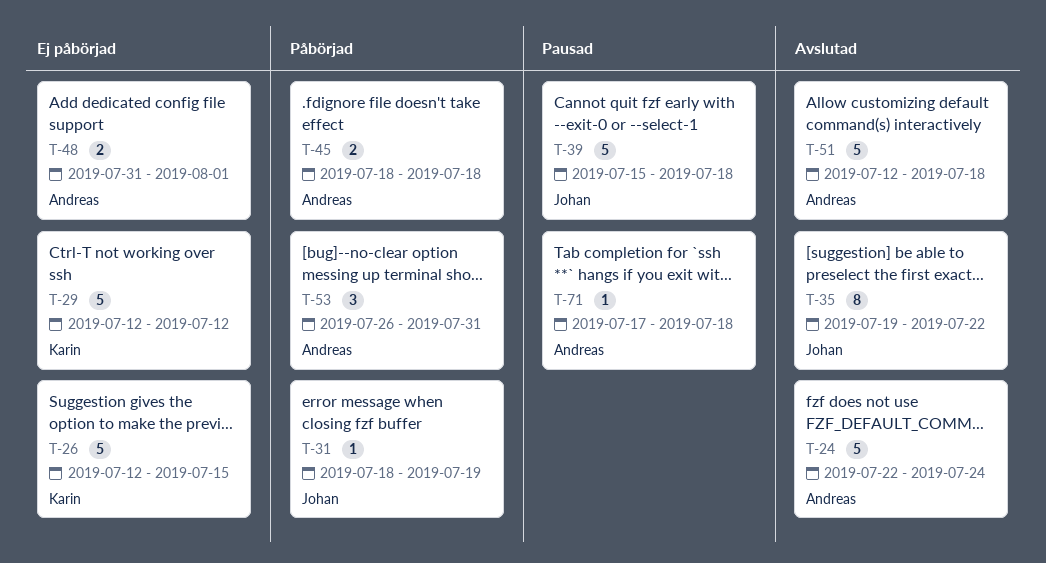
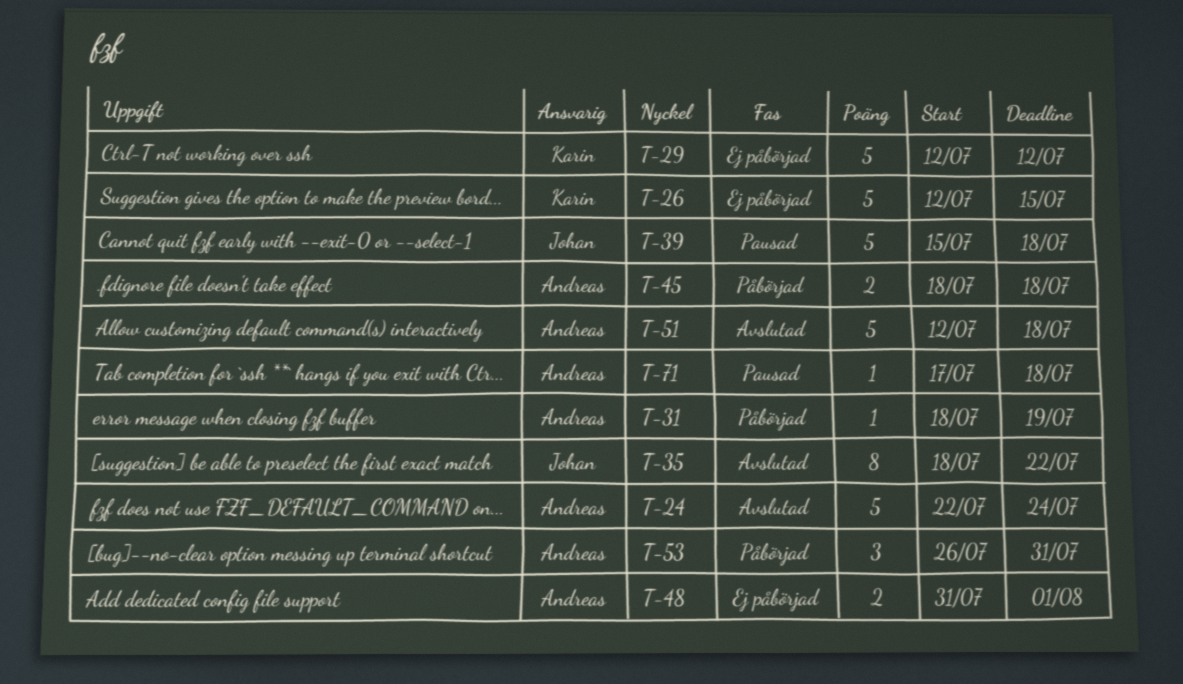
T-31, owner: Johan -> Andreas
T-35, start: Jul 19 -> Jul 18

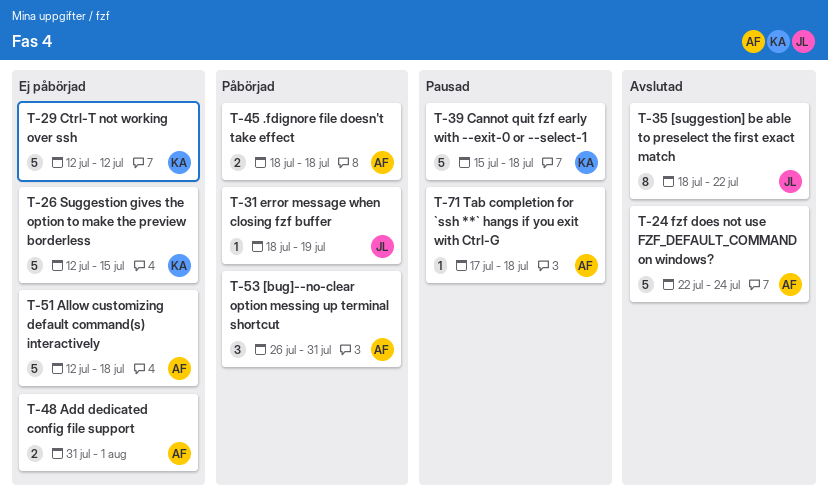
T-31, owner: Andreas -> Johan
T-39, owner: Johan -> Karin
T-51, status: Avslutad -> Ej påbörjad

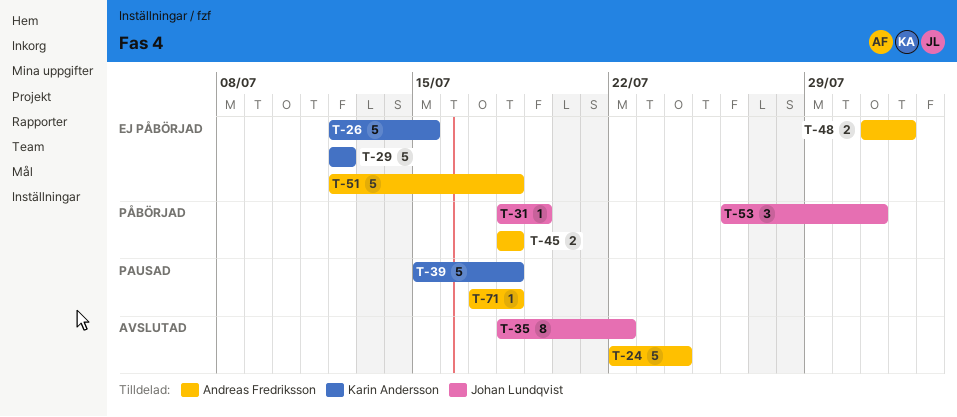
T-53, owner: Andreas Fredriksson -> Johan Lundqvist

